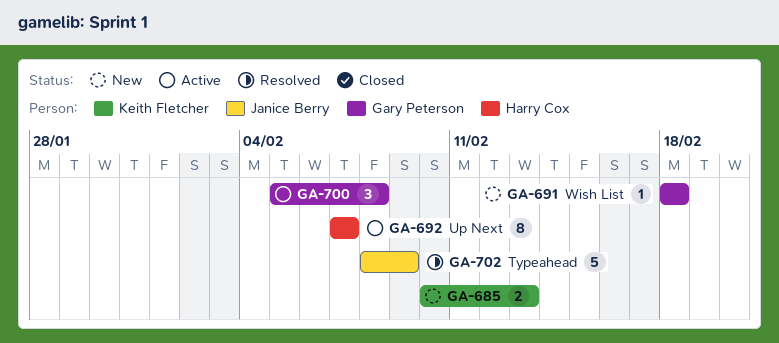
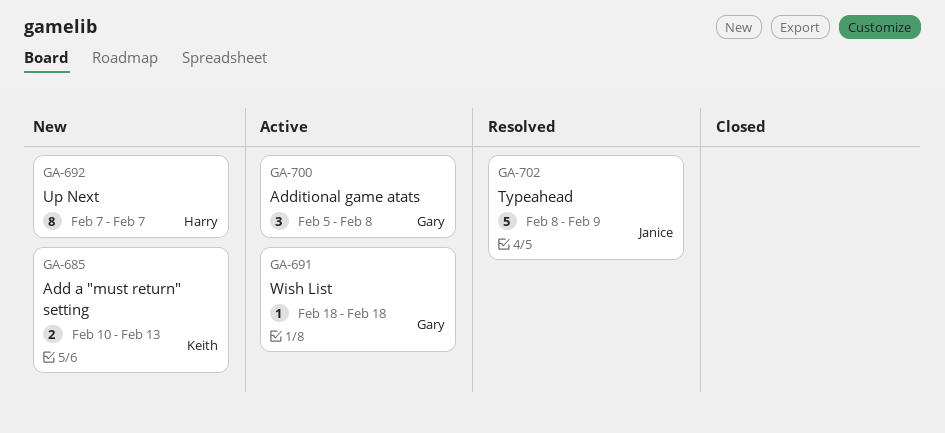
GA-691, status: New -> Active
GA-692, status: Active -> New

